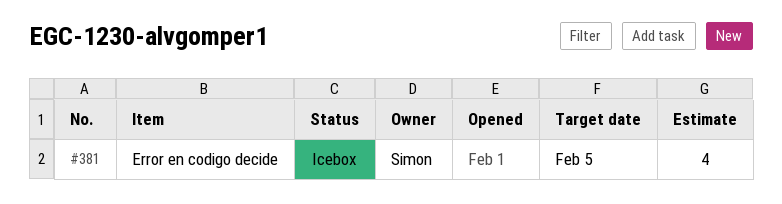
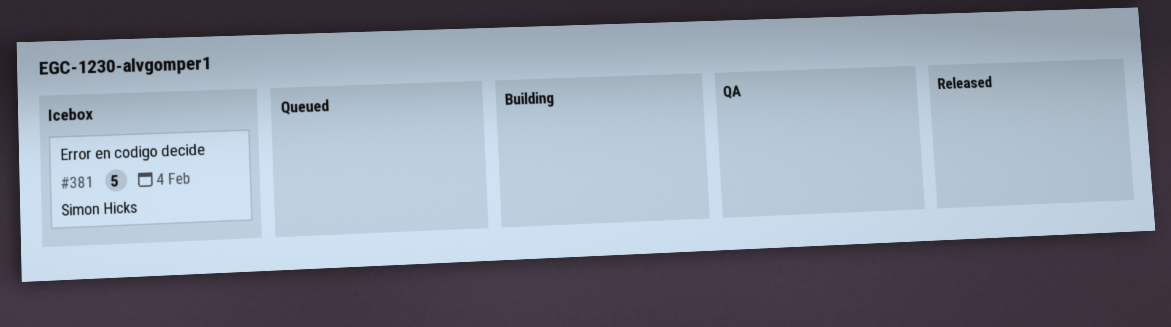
#381, estimate: 4 -> 5
#381, due: Feb 5 -> Feb 4

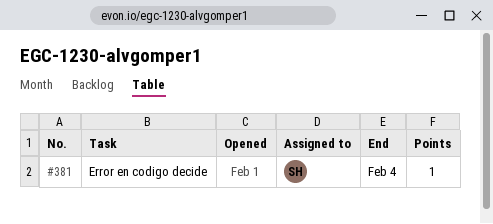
#381, estimate: 5 -> 1

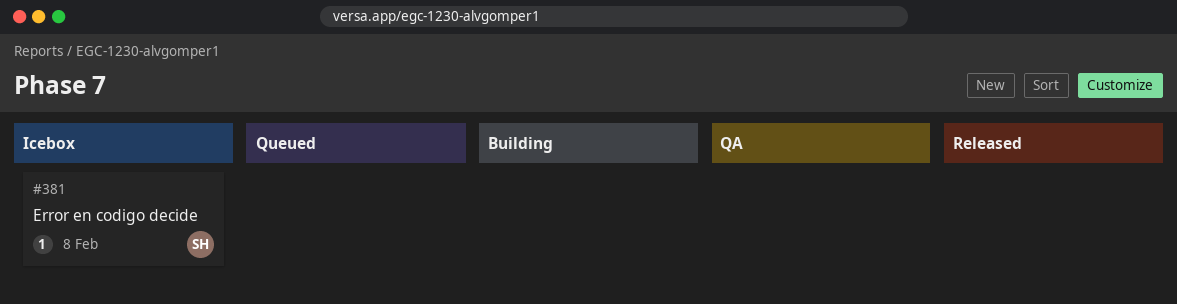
#381, due: Feb 4 -> Feb 8

